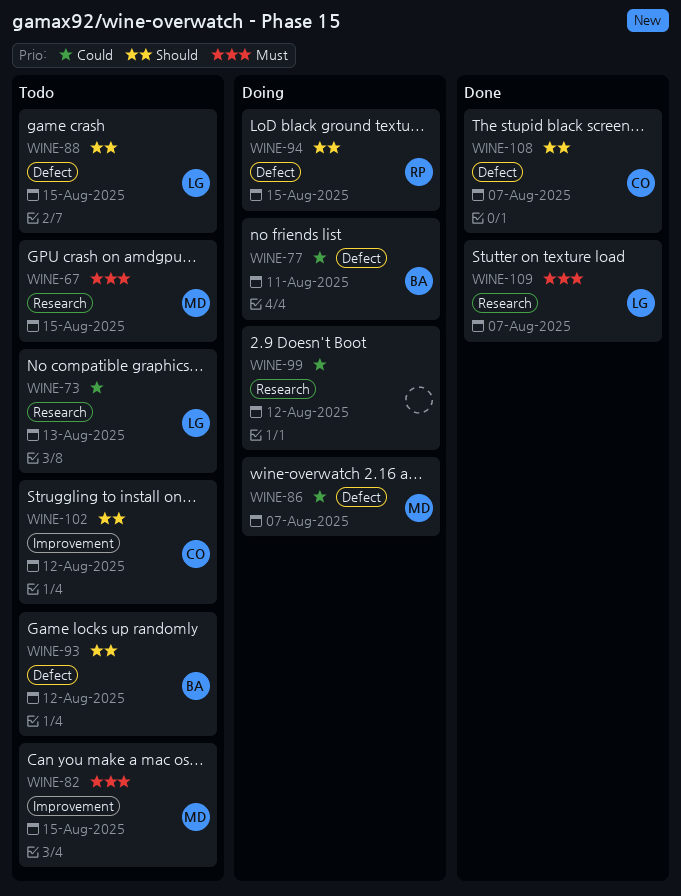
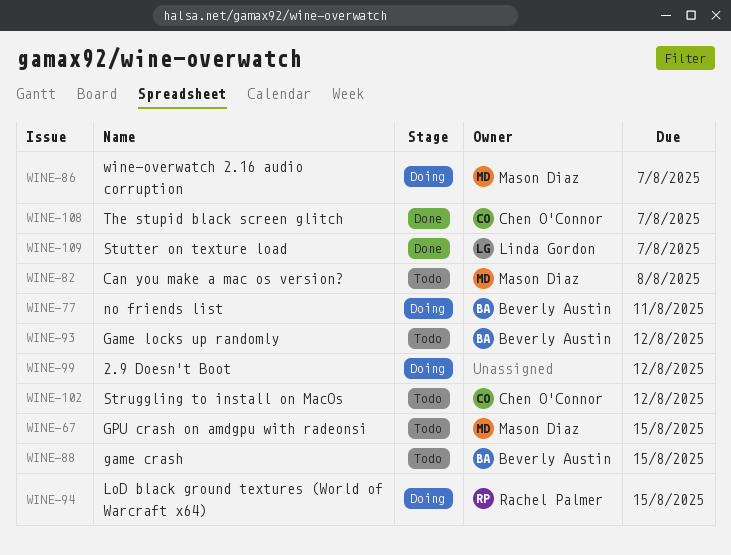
WINE-73: present -> none
WINE-82, due: Aug 15 -> Aug 8
WINE-88, owner: Linda Gordon -> Beverly Austin

